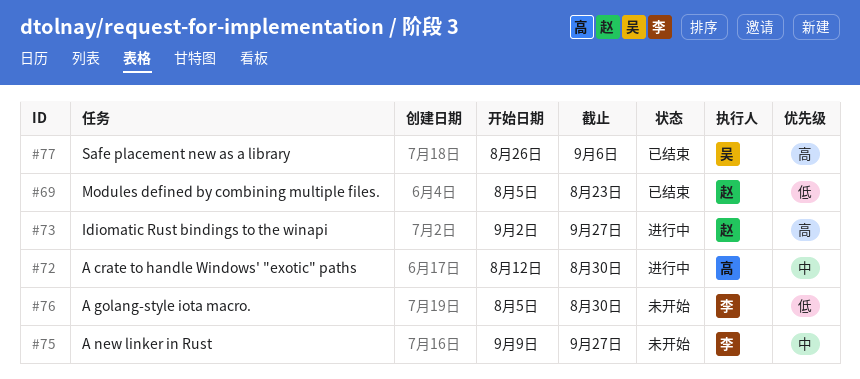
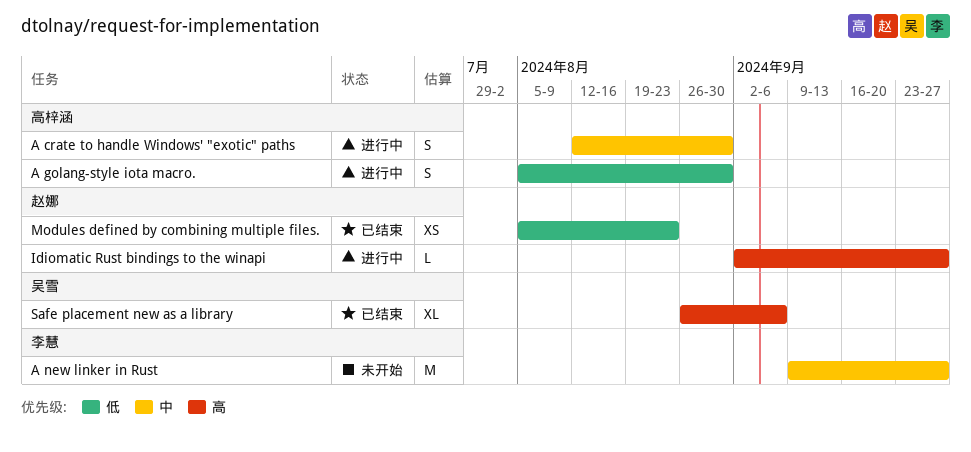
A golang-style iota macro., status: 未开始 -> 进行中
A golang-style iota macro., owner: 李慧 -> 高梓涵

